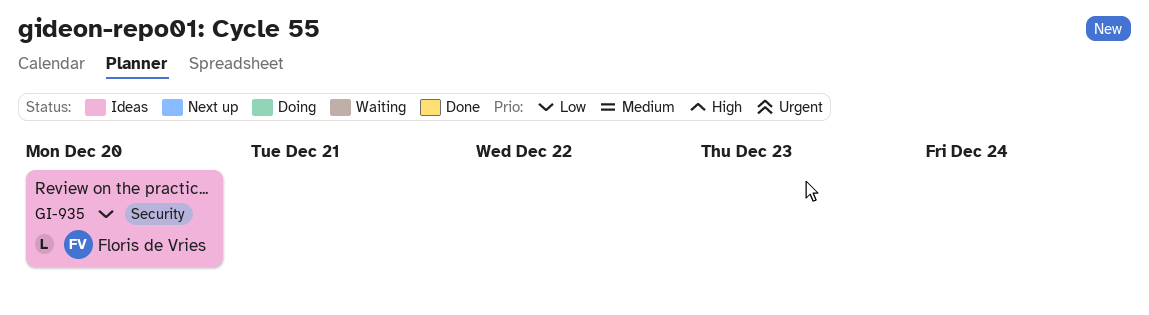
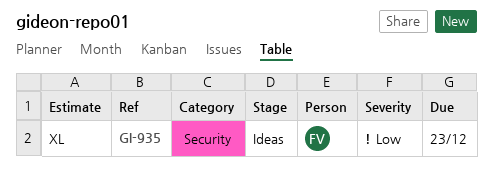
GI-935, estimate: L -> XL
GI-935, due: Dec 20 -> Dec 23

